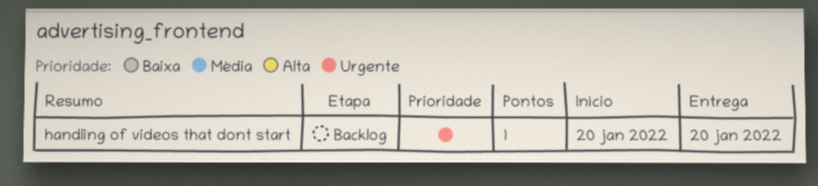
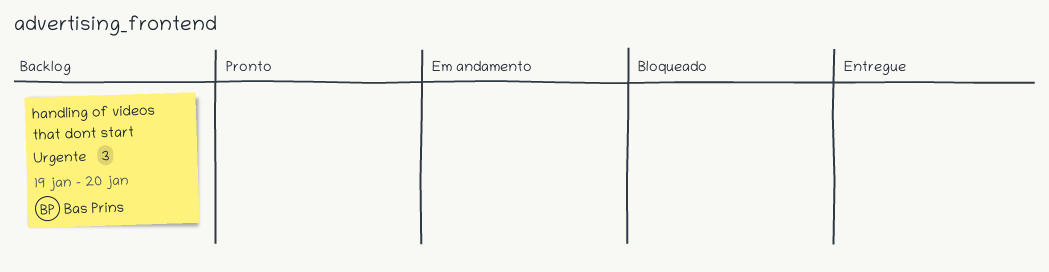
handling of videos that dont start, estimate: 1 -> 3
handling of videos that dont start, start: Jan 20 -> Jan 19

